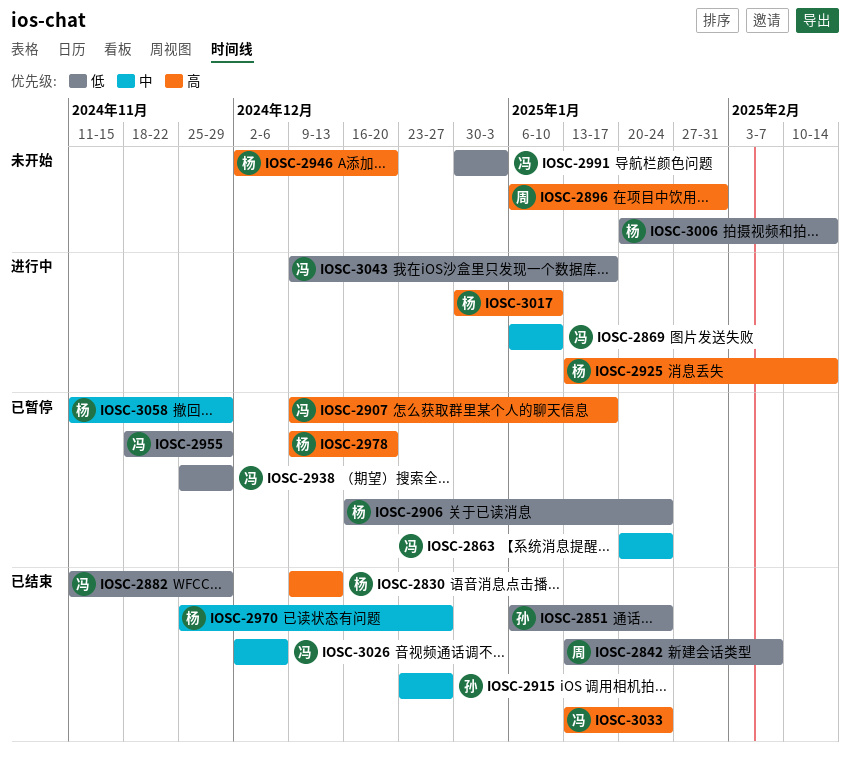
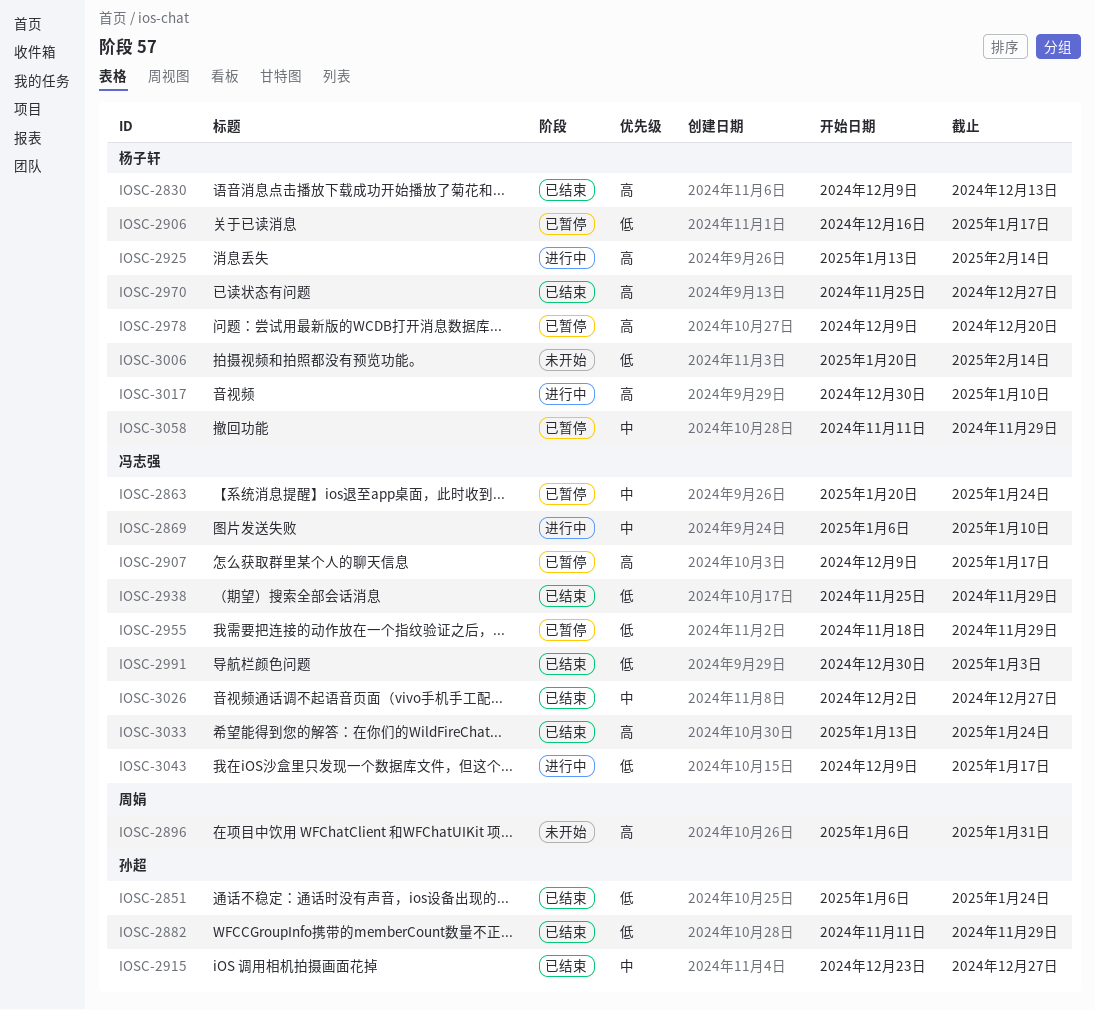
IOSC-2842: present -> none
IOSC-2882, owner: 冯志强 -> 孙超
IOSC-2906, due: Jan 24 -> Jan 17
IOSC-2938, status: 已暂停 -> 已结束
IOSC-2946: present -> none
IOSC-2970, priority: 中 -> 高
IOSC-2991, status: 未开始 -> 已结束
IOSC-3026, due: Dec 6 -> Dec 27

